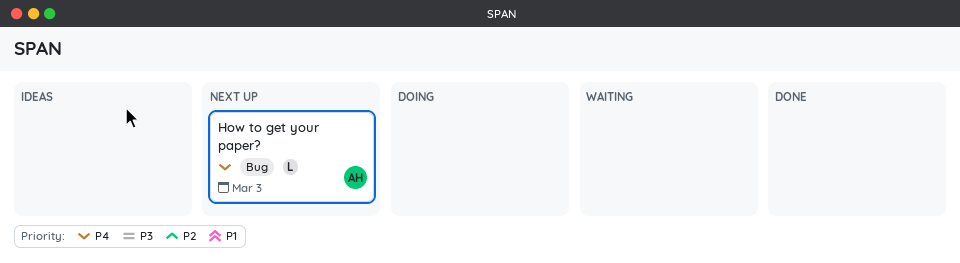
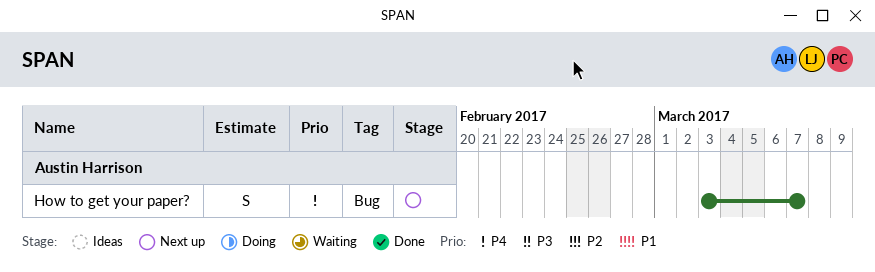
How to get your paper?, estimate: L -> S
How to get your paper?, due: Mar 3 -> Mar 7

